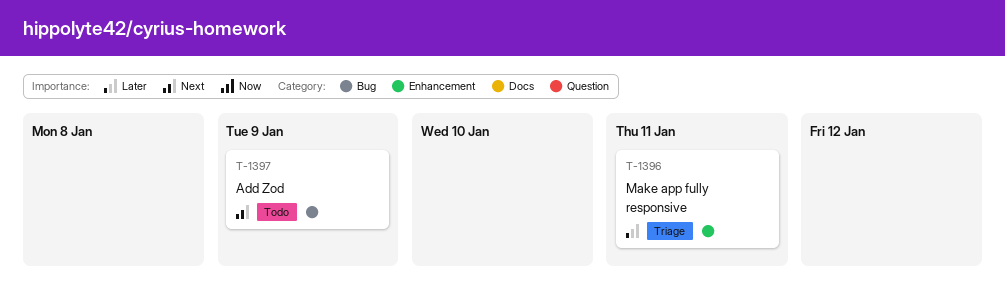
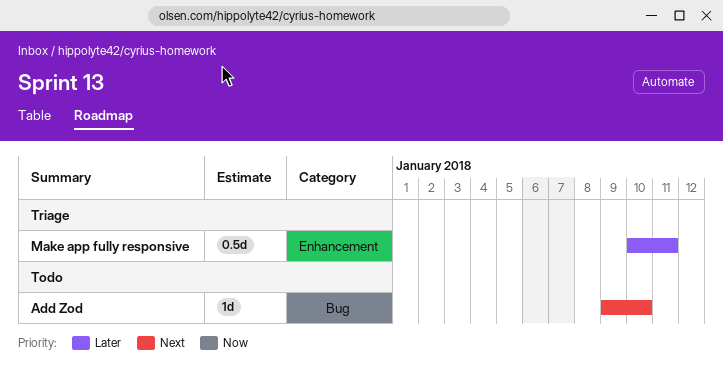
Add Zod, due: Jan 9 -> Jan 10

